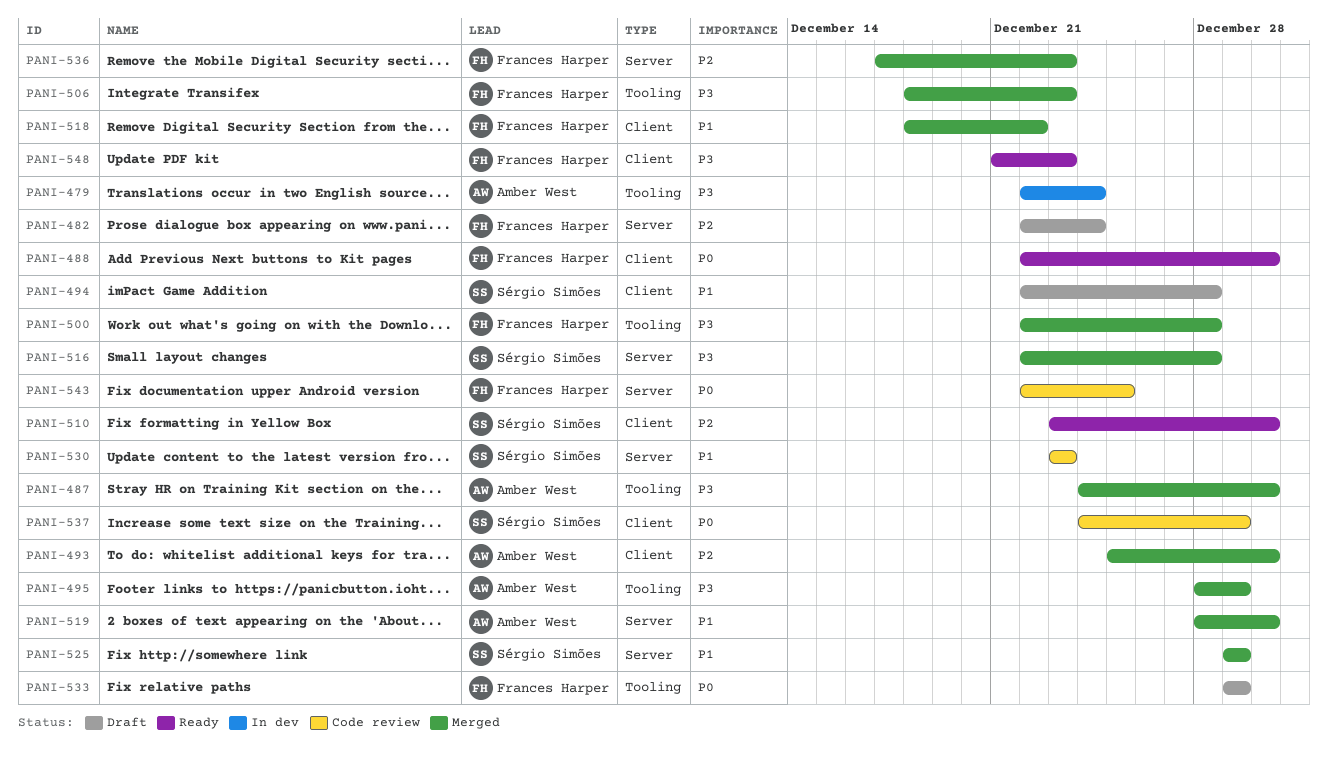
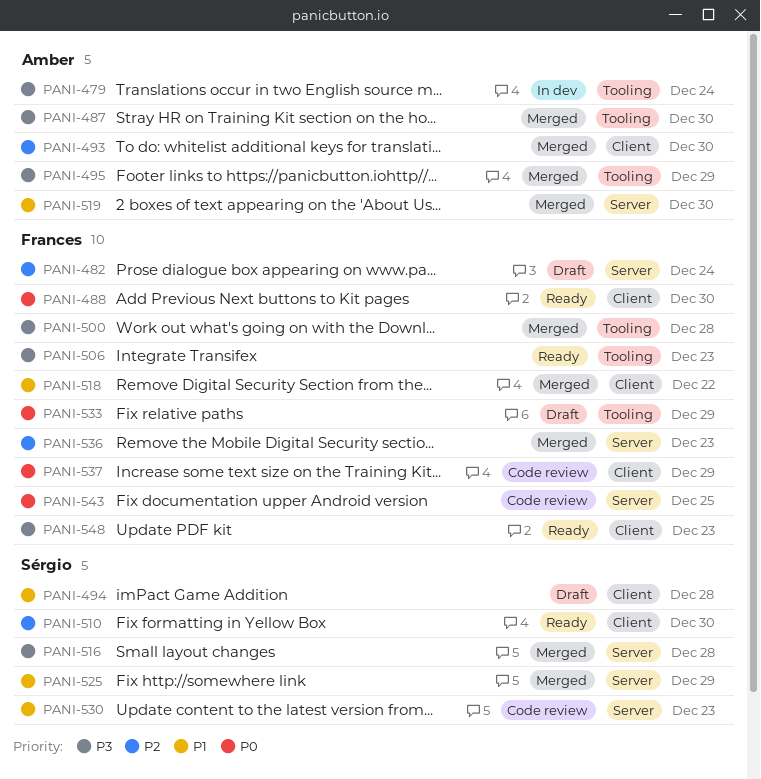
PANI-506, status: Merged -> Ready
PANI-537, owner: Sérgio Simões -> Frances Harper

